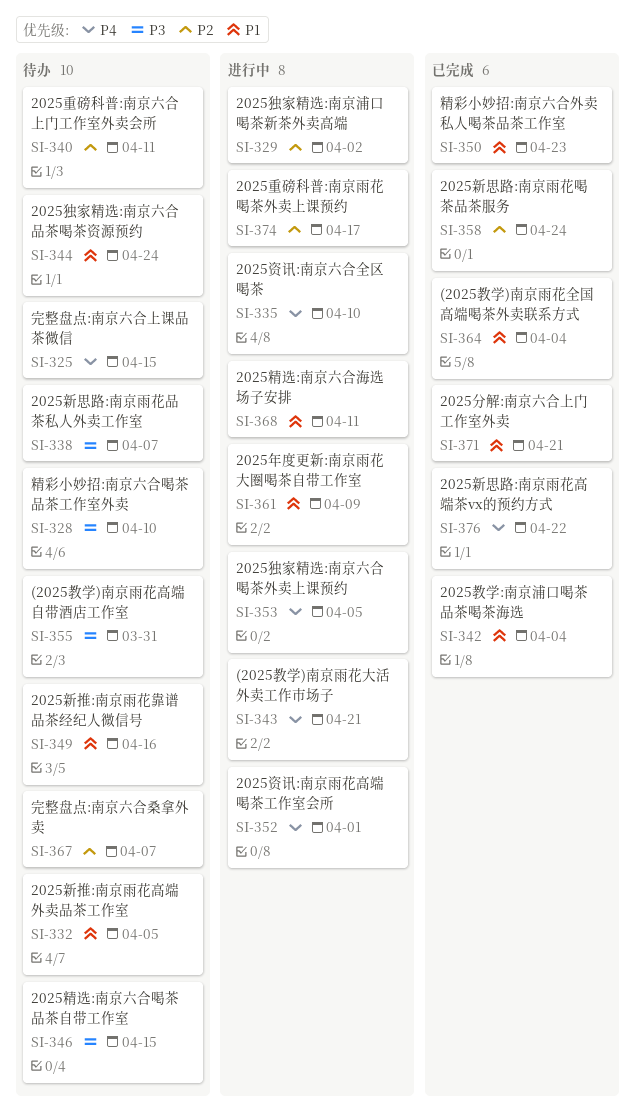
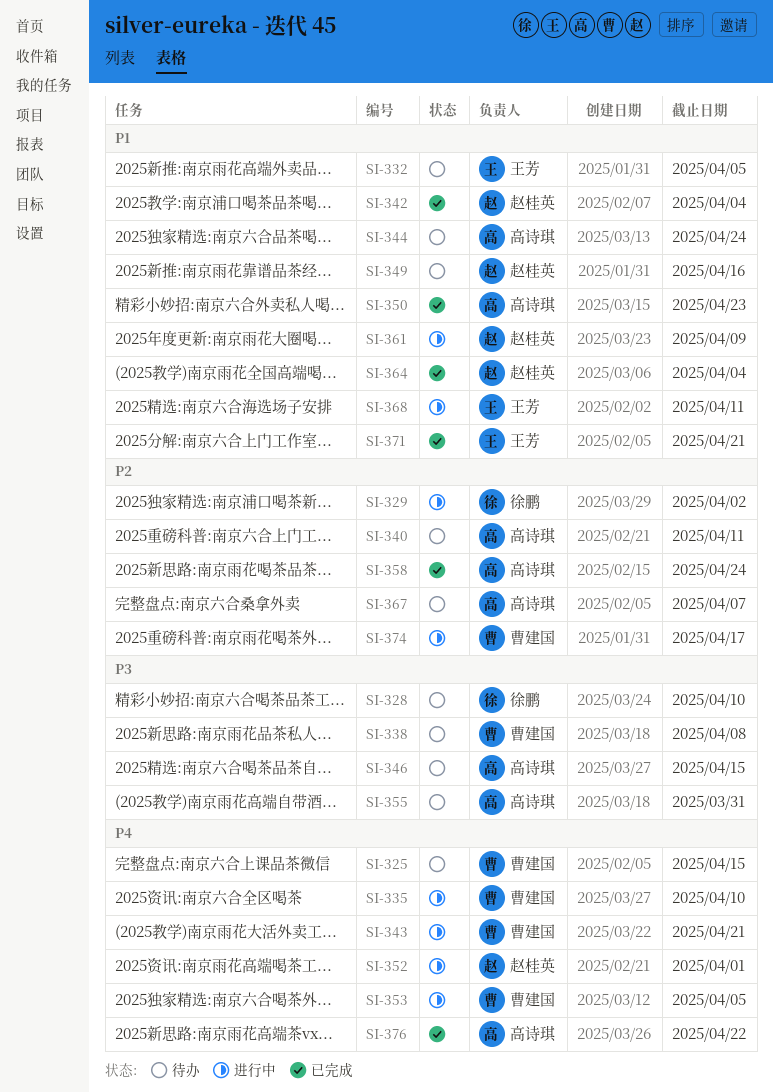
SI-338, due: Apr 7 -> Apr 8

